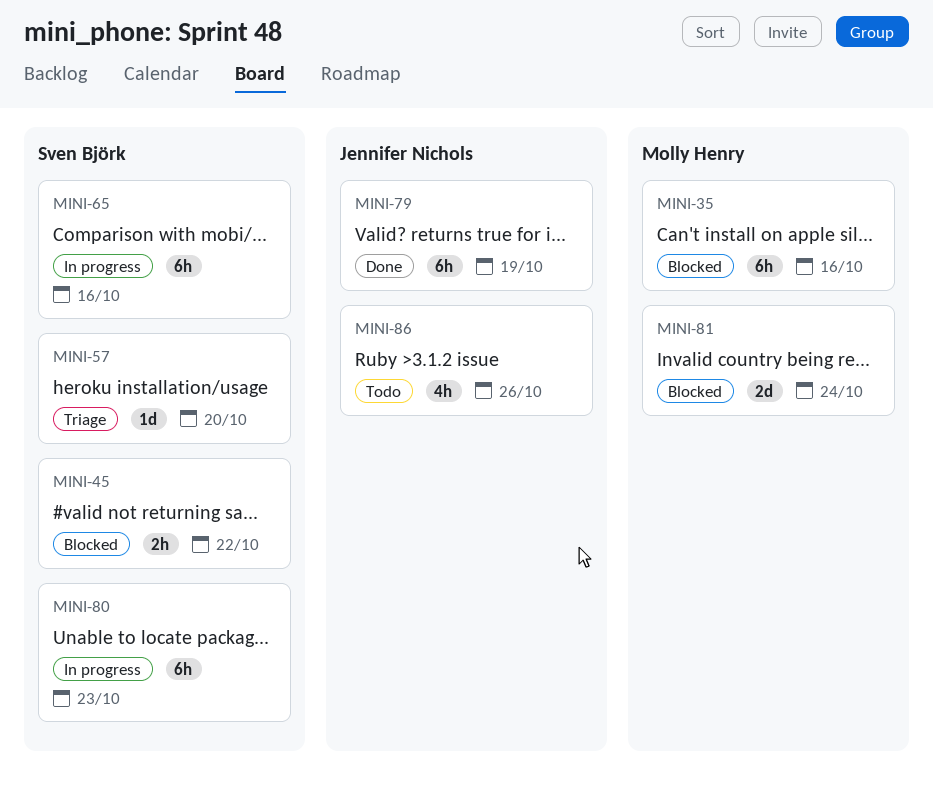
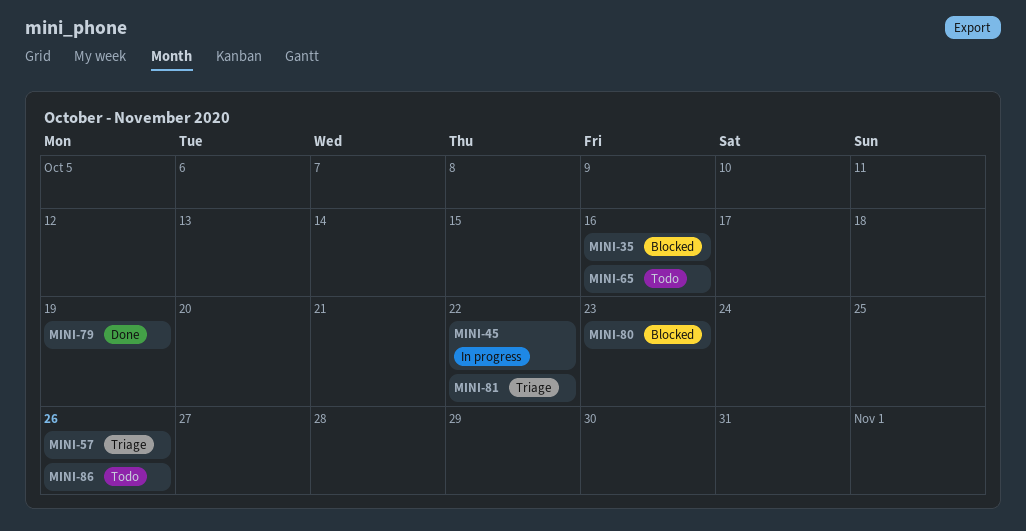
MINI-45, status: Blocked -> In progress
MINI-57, due: Oct 20 -> Oct 26
MINI-65, status: In progress -> Todo
MINI-80, status: In progress -> Blocked
MINI-81, status: Blocked -> Triage
MINI-81, due: Oct 24 -> Oct 22

